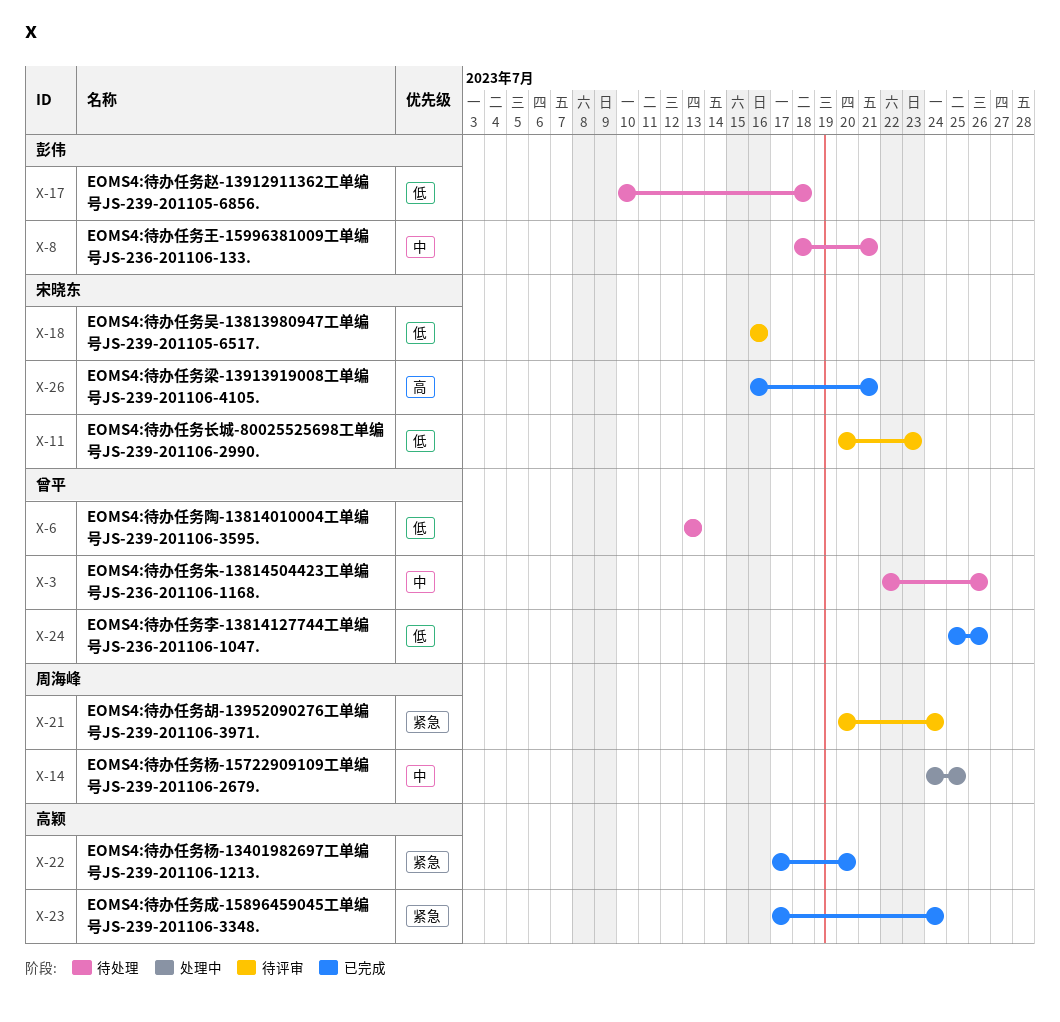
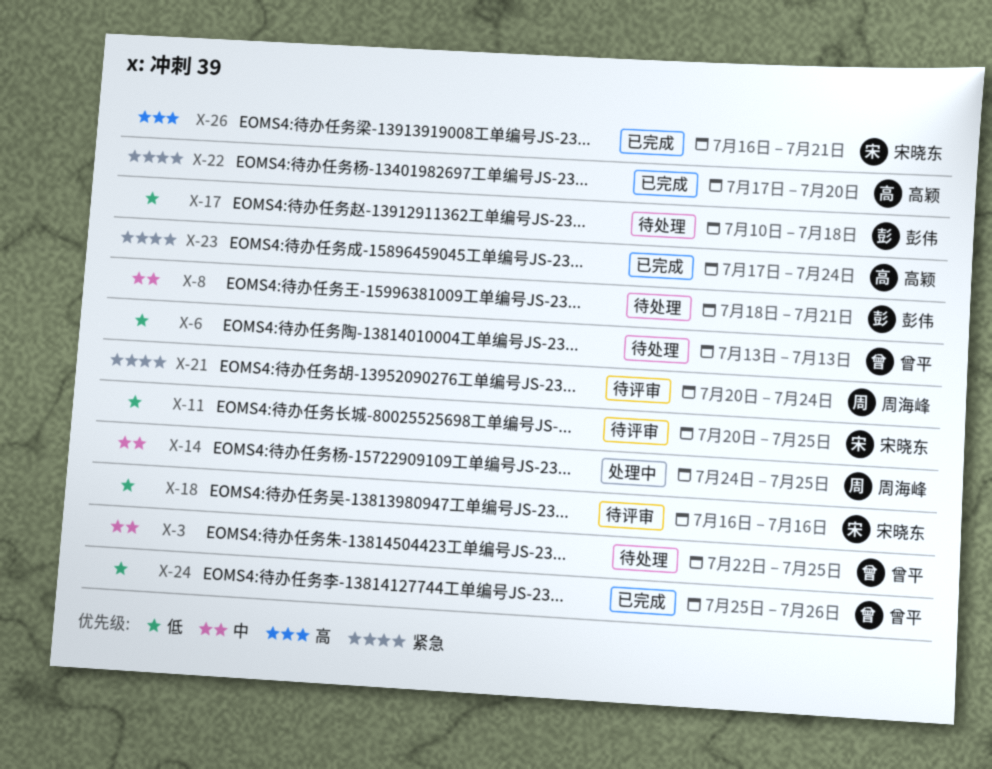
X-3, due: Jul 26 -> Jul 25
X-11, due: Jul 23 -> Jul 25

